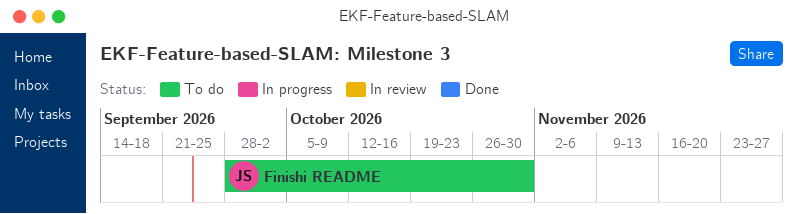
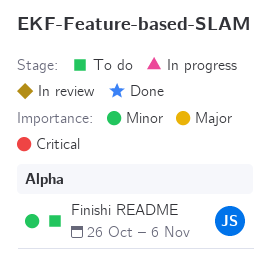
Finishi README, start: Sep 28 -> Oct 26
Finishi README, due: Oct 30 -> Nov 6

